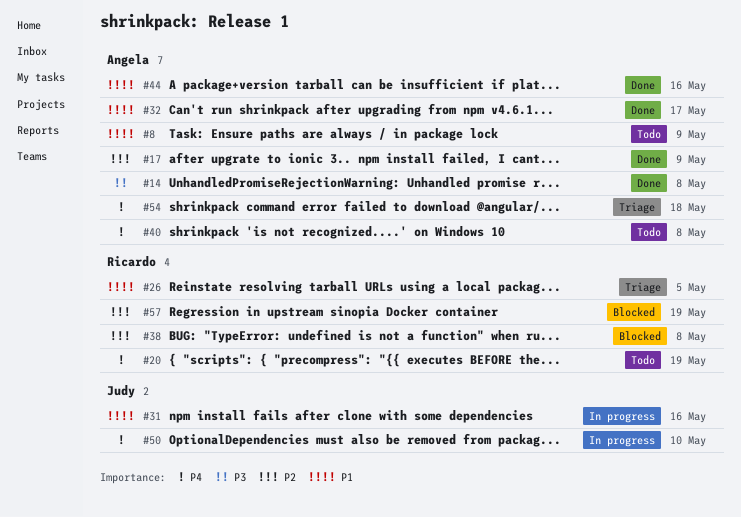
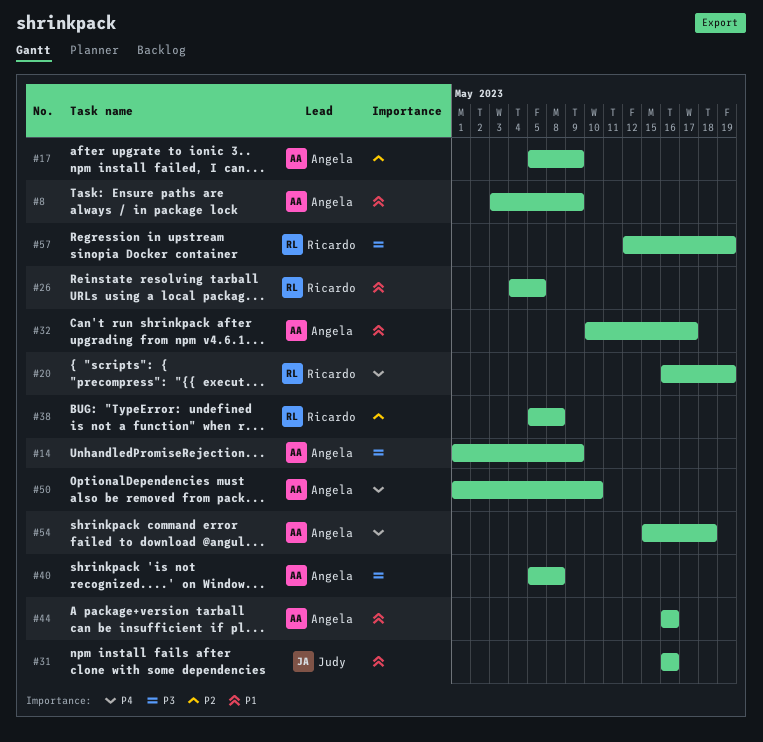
#14, due: May 8 -> May 9
#40, priority: P4 -> P3
#50, owner: Judy -> Angela
#57, priority: P2 -> P3

